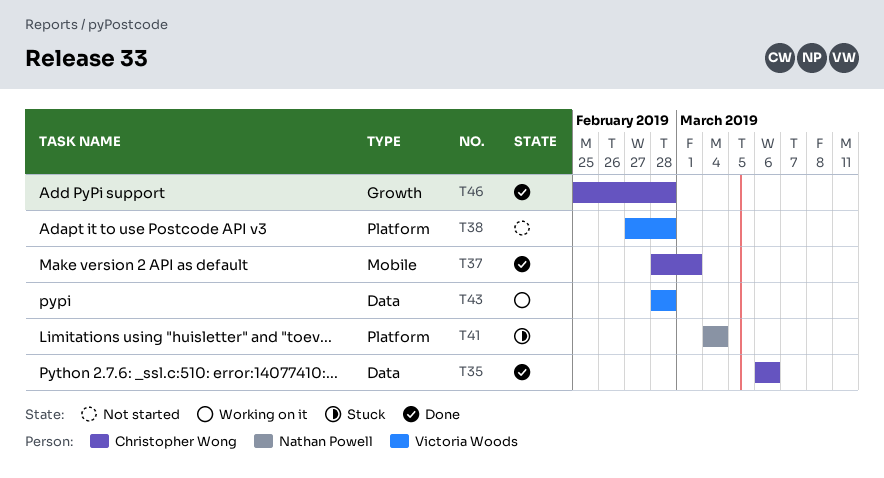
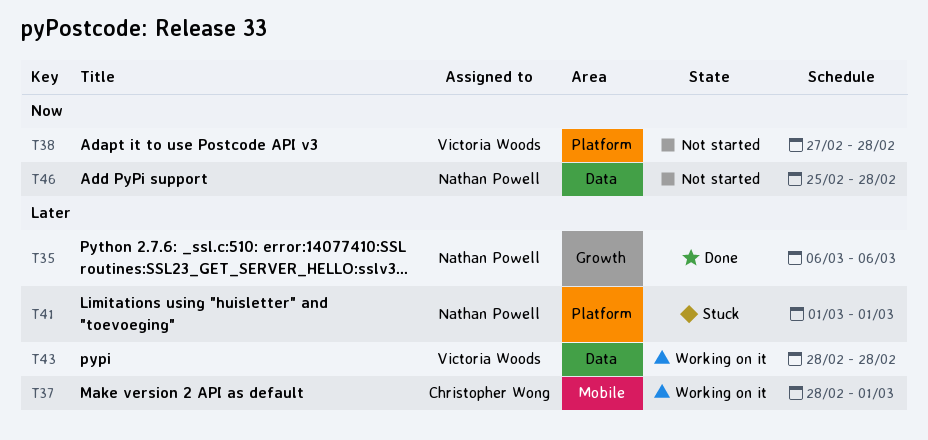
T35, owner: Christopher Wong -> Nathan Powell
T35, label: Data -> Growth
T37, status: Done -> Working on it
T41, start: Mar 4 -> Mar 1
T41, due: Mar 4 -> Mar 1
T46, status: Done -> Not started
T46, owner: Christopher Wong -> Nathan Powell
T46, label: Growth -> Data

